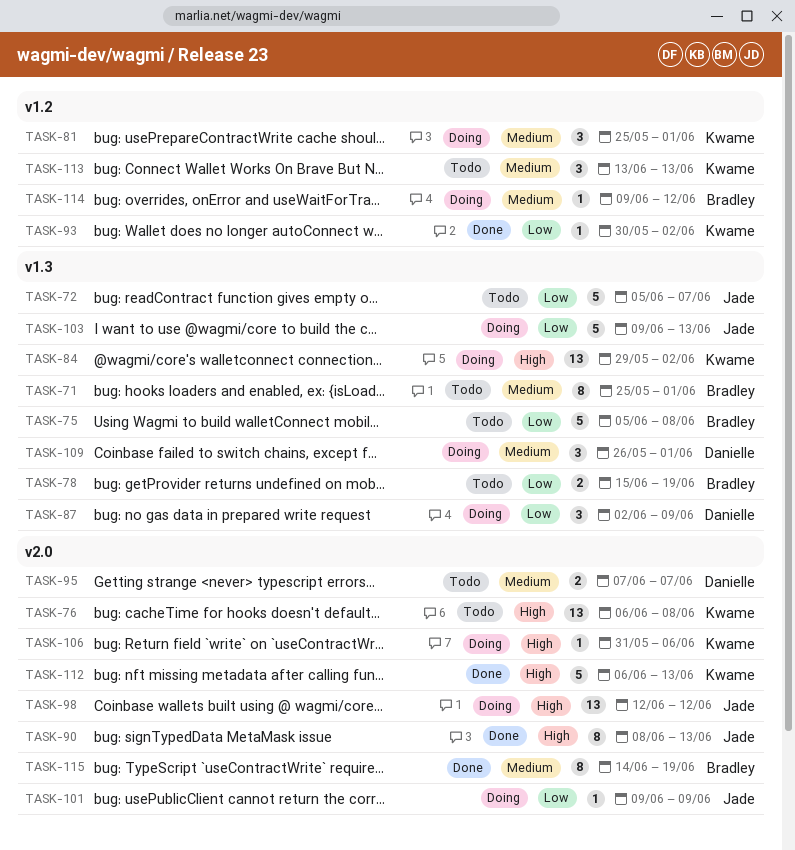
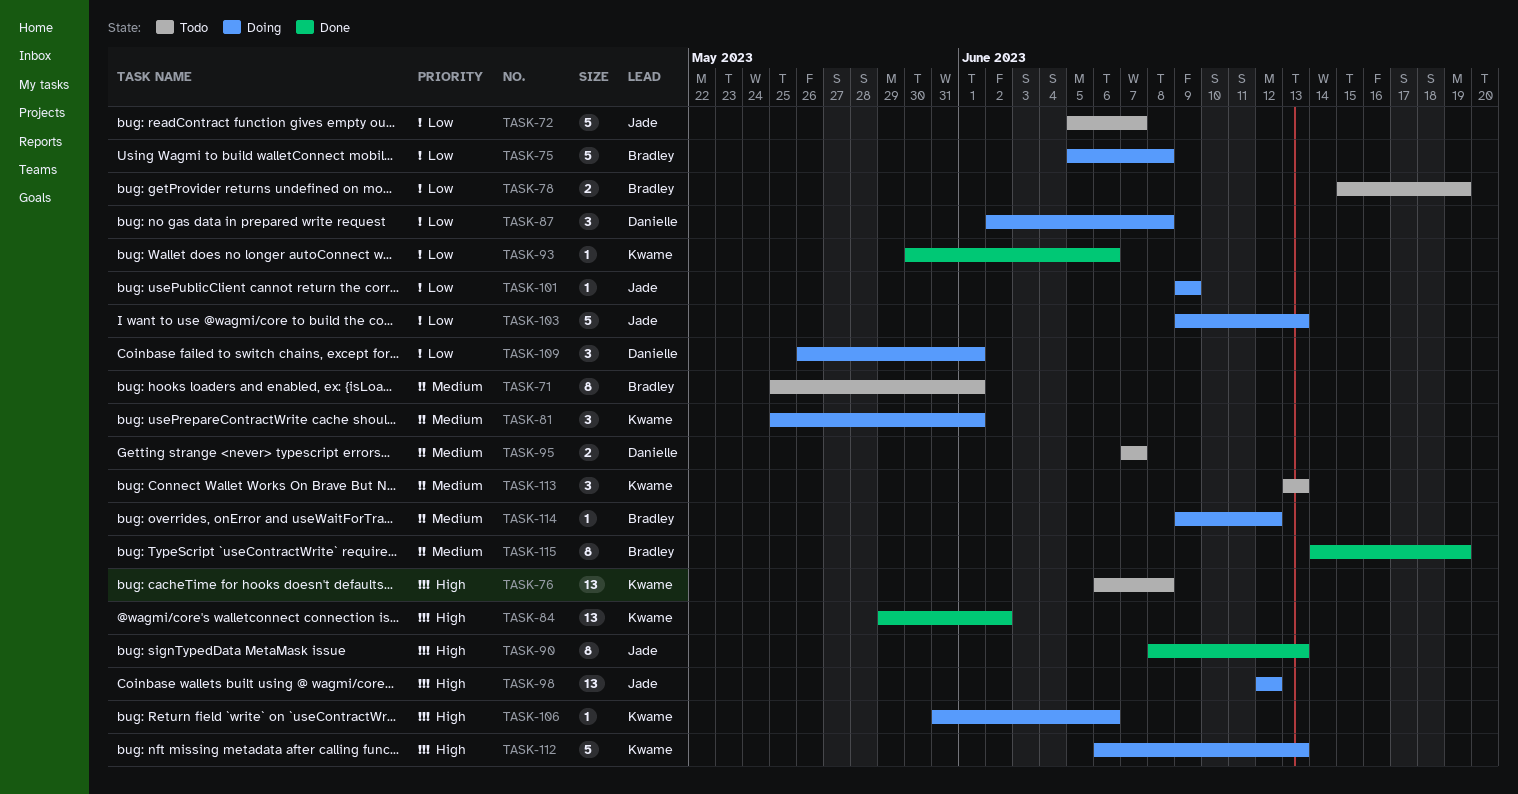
TASK-75, status: Todo -> Doing
TASK-84, status: Doing -> Done
TASK-87, due: Jun 9 -> Jun 8
TASK-93, due: Jun 2 -> Jun 6
TASK-109, priority: Medium -> Low
TASK-112, status: Done -> Doing

